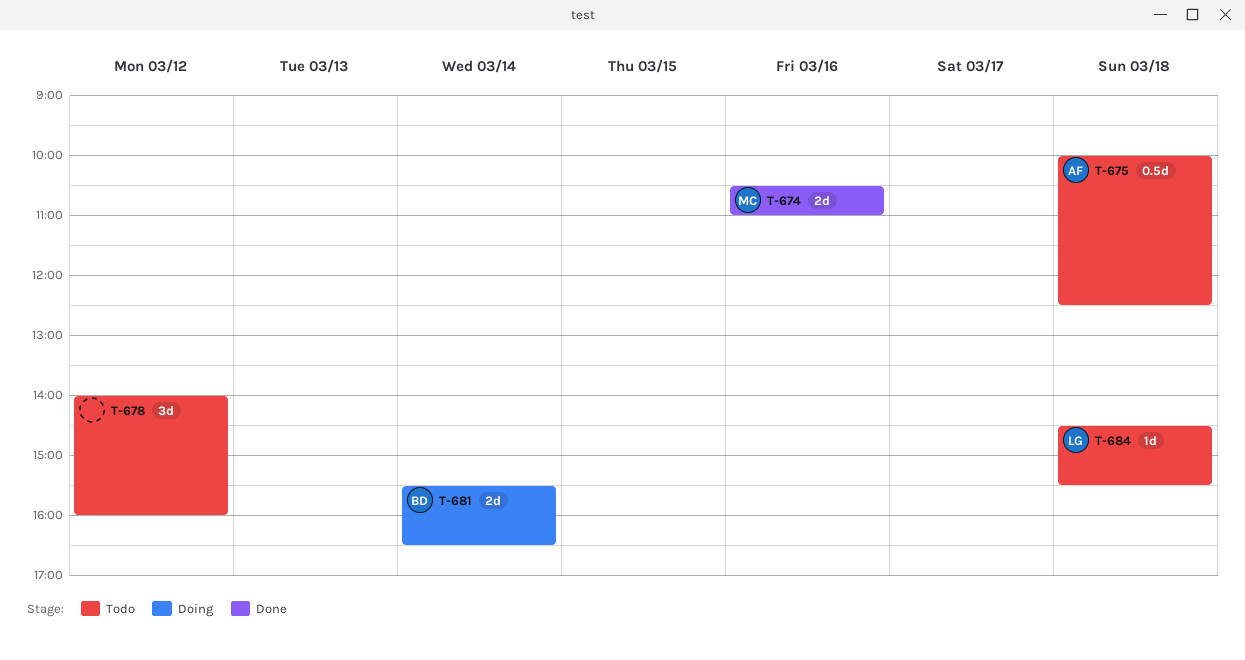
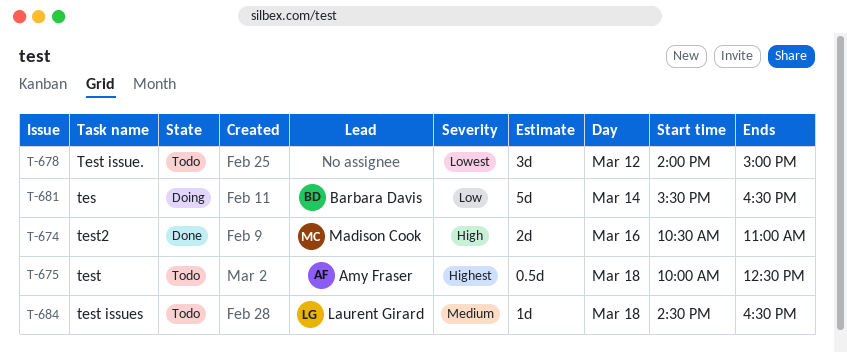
T-678, ends: 16:00 -> 15:00
T-681, estimate: 2d -> 5d
T-684, ends: 15:30 -> 16:30

